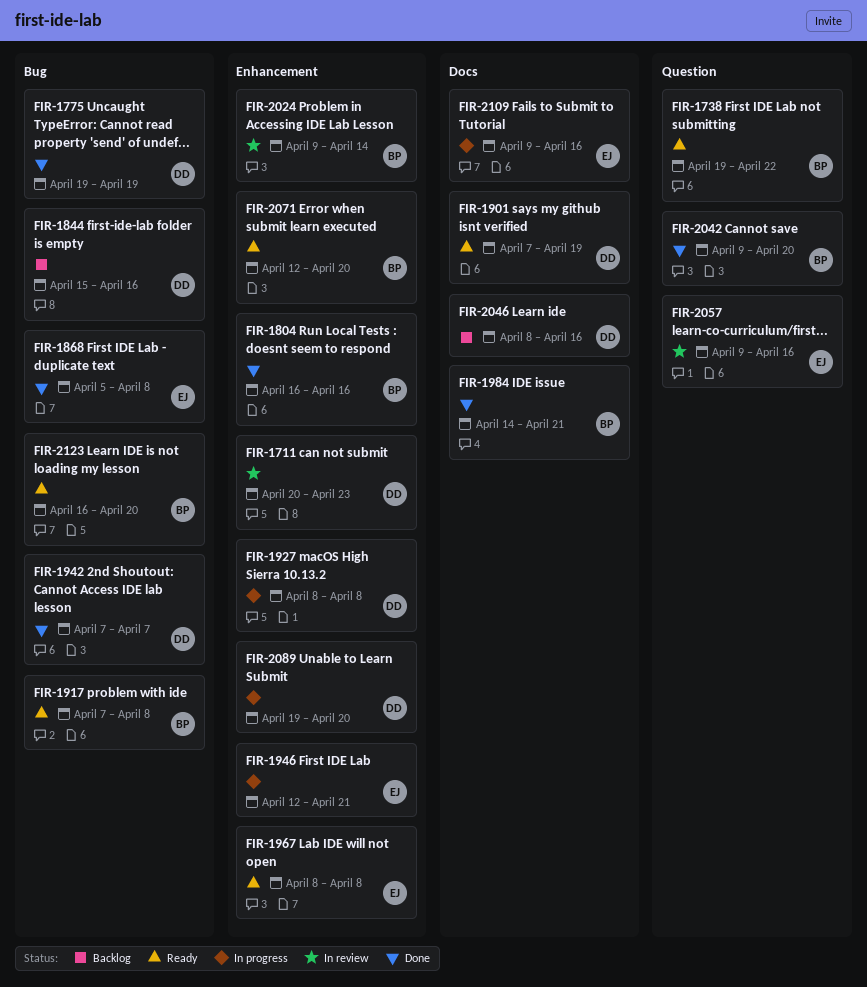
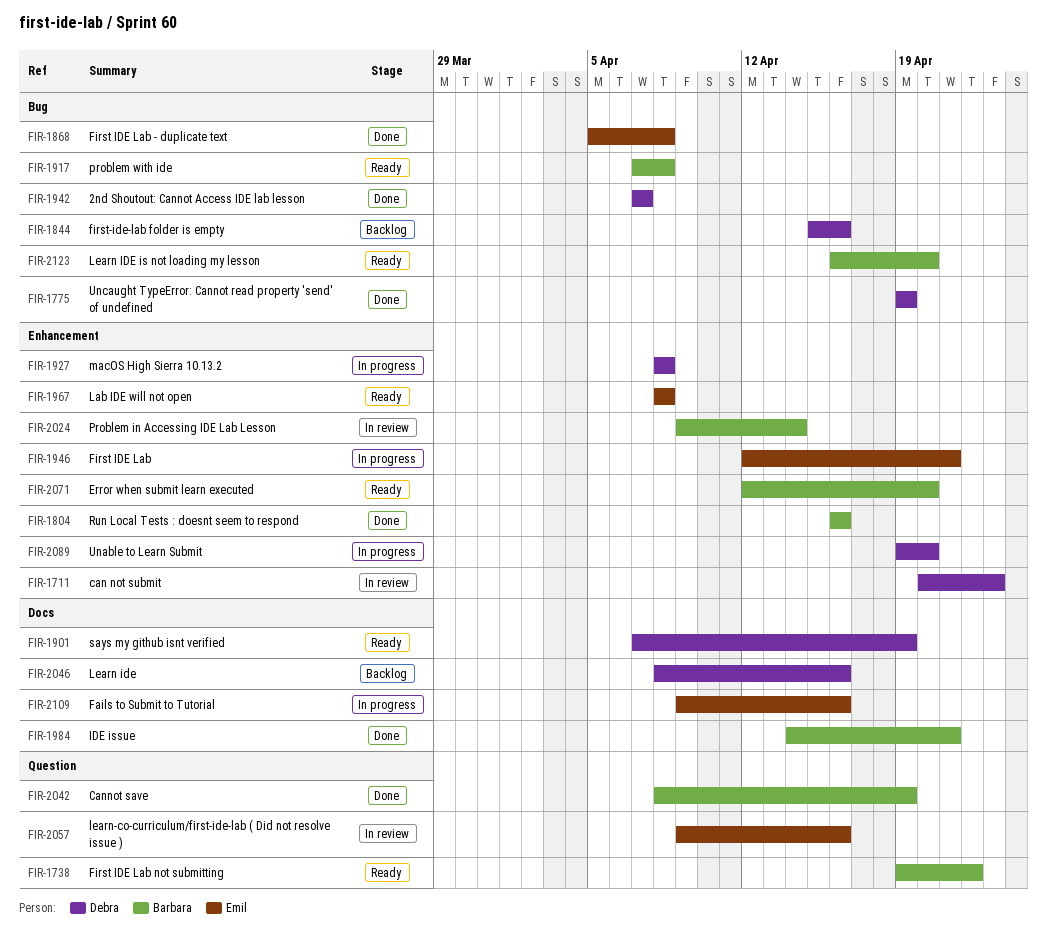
FIR-2042, start: Apr 9 -> Apr 8
FIR-2042, due: Apr 20 -> Apr 19

